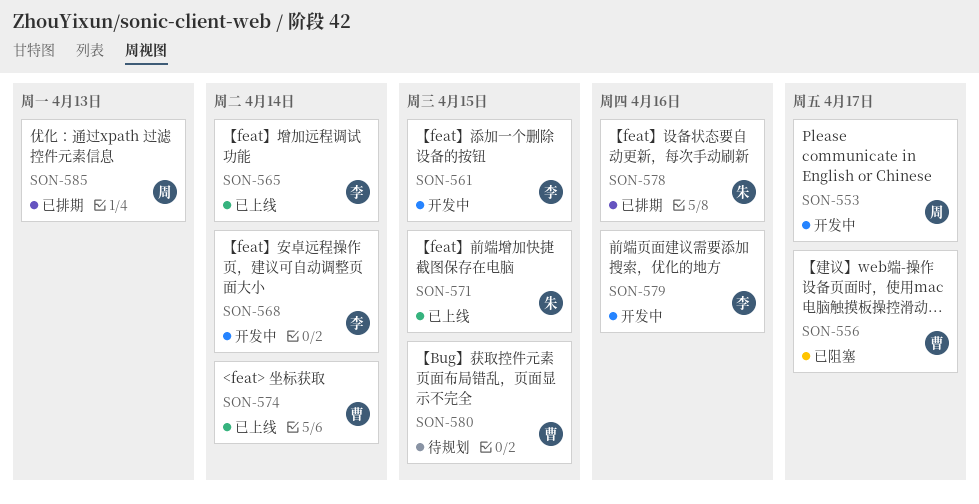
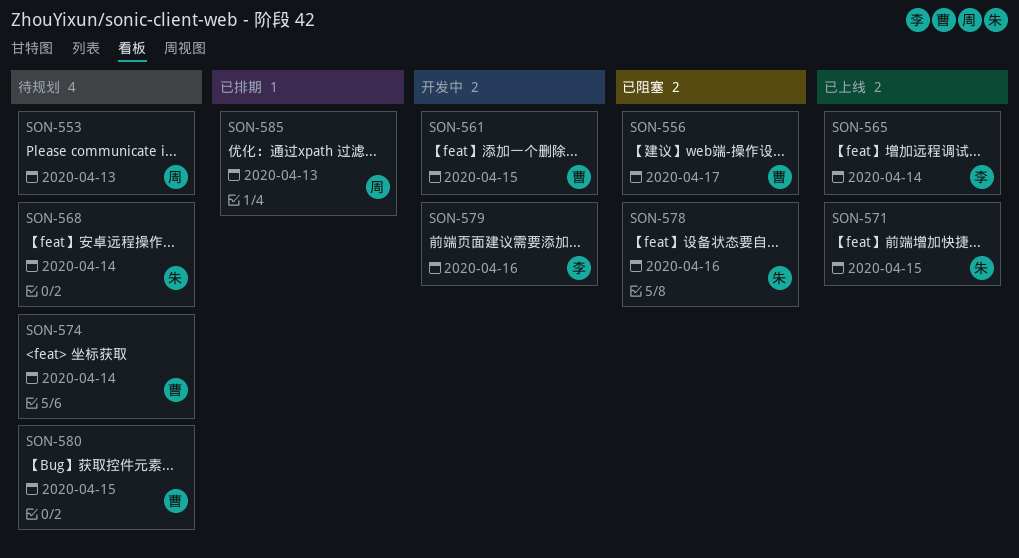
SON-553, status: 开发中 -> 待规划
SON-553, due: Apr 17 -> Apr 13
SON-561, owner: 李 -> 曹
SON-568, status: 开发中 -> 待规划
SON-568, owner: 李 -> 朱
SON-574, status: 已上线 -> 待规划
SON-578, status: 已排期 -> 已阻塞

